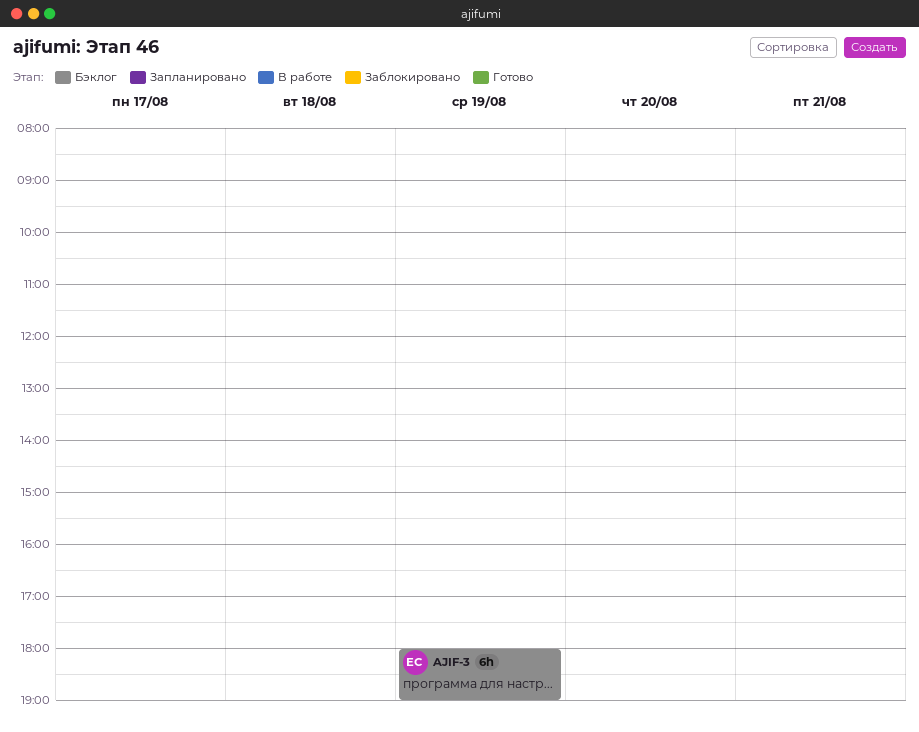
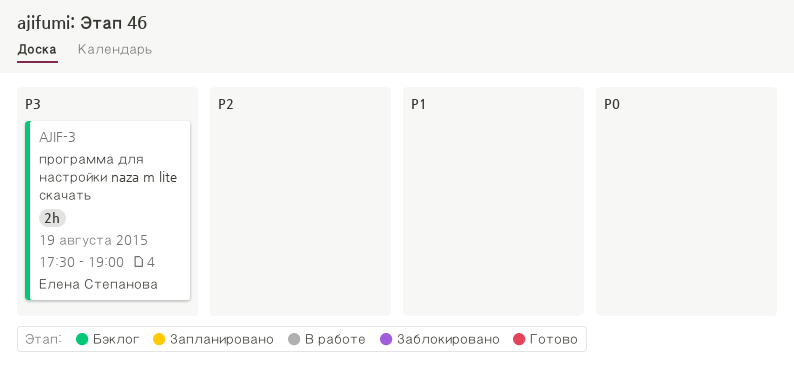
AJIF-3, estimate: 6h -> 2h
AJIF-3, begins: 18:00 -> 17:30

